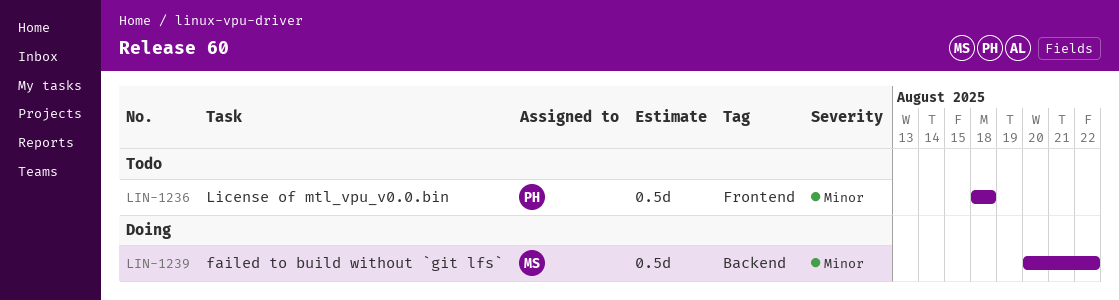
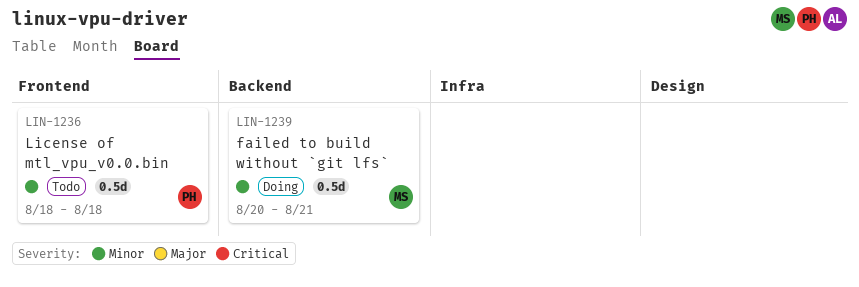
LIN-1239, due: Aug 22 -> Aug 21

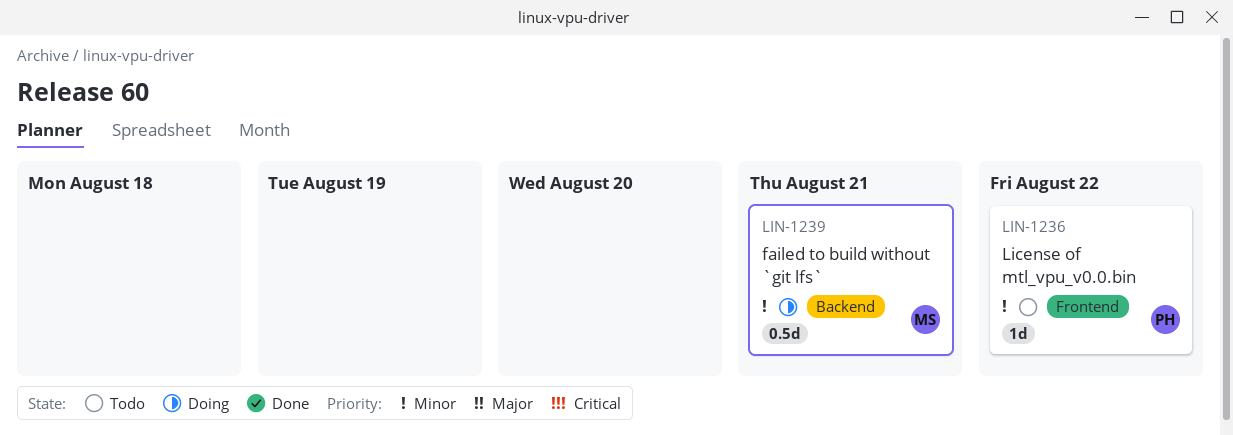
LIN-1236, estimate: 0.5d -> 1d
LIN-1236, due: Aug 18 -> Aug 22

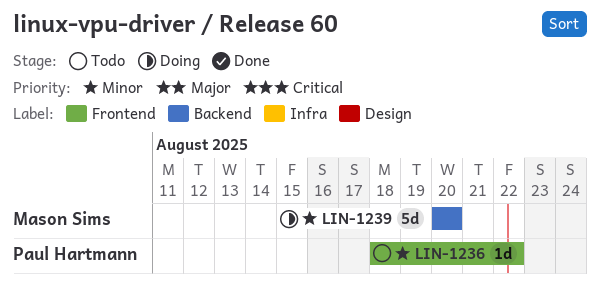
LIN-1239, estimate: 0.5d -> 5d
LIN-1239, due: Aug 21 -> Aug 20

